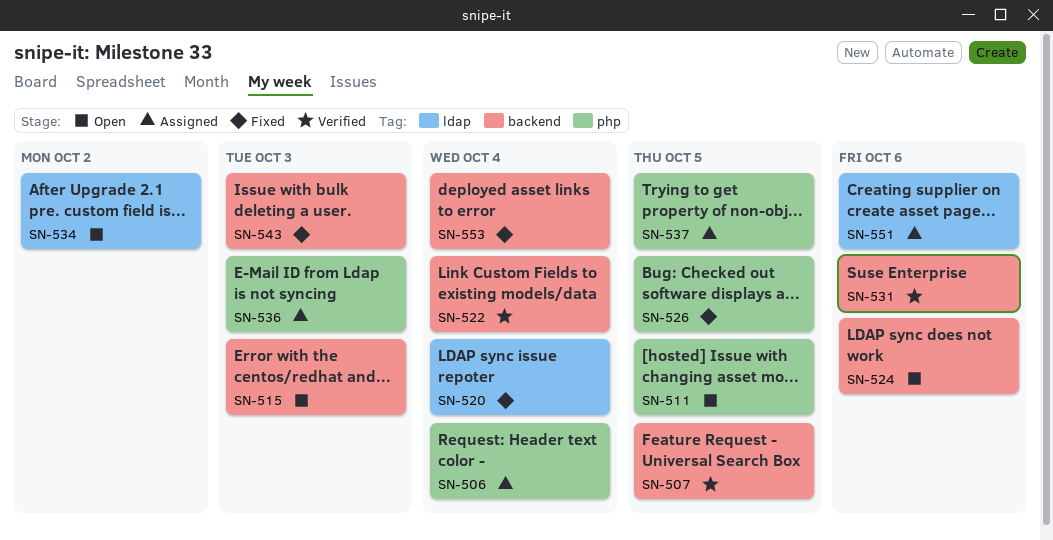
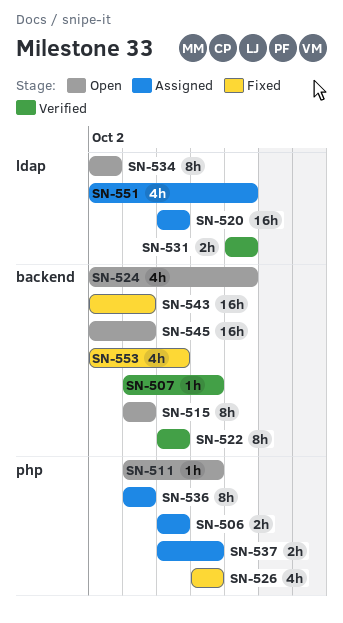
SN-520, status: Fixed -> Assigned
SN-531, label: backend -> ldap
SN-545: none -> present

